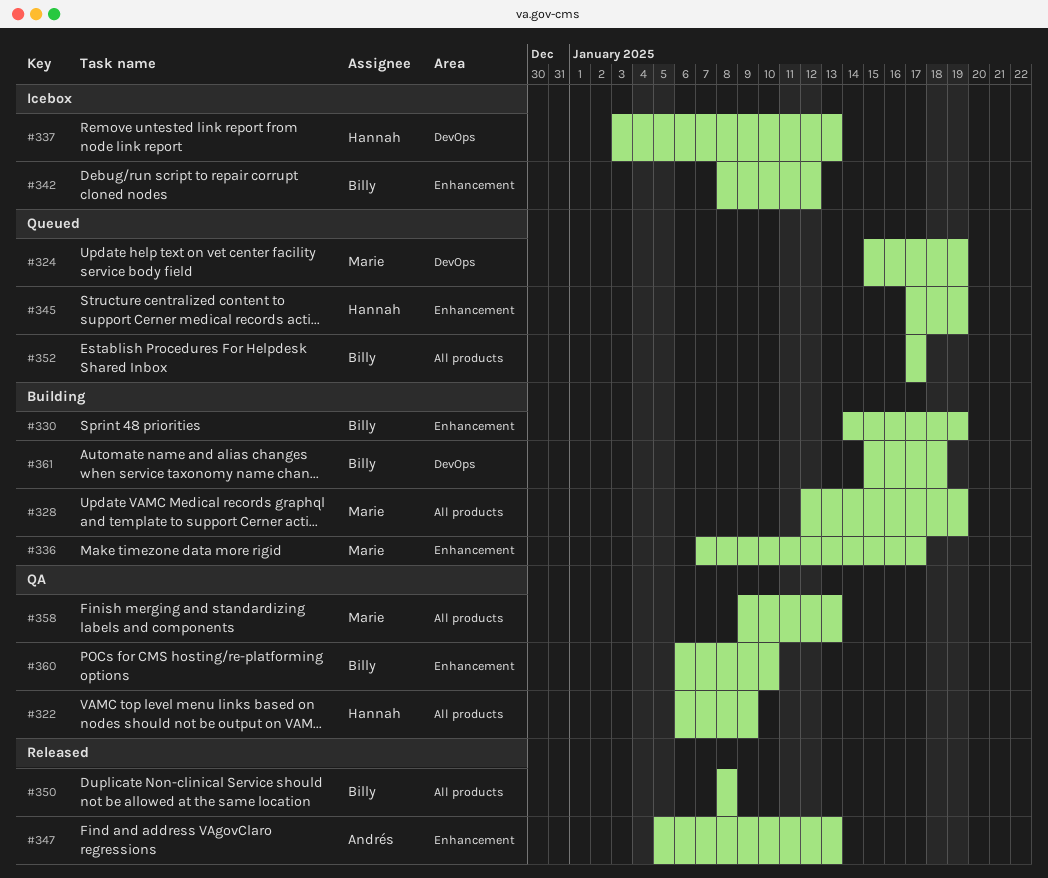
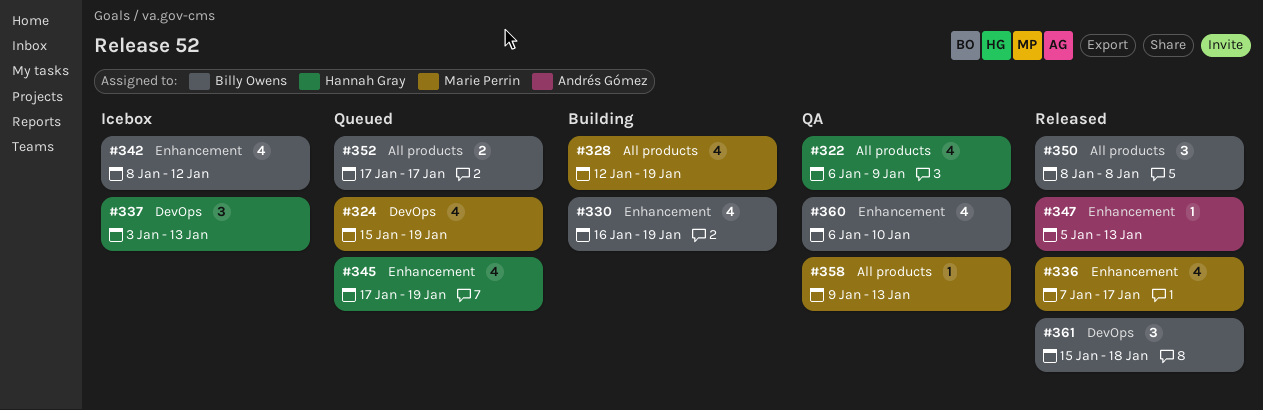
#330, start: Jan 14 -> Jan 16
#336, status: Building -> Released
#361, status: Building -> Released

